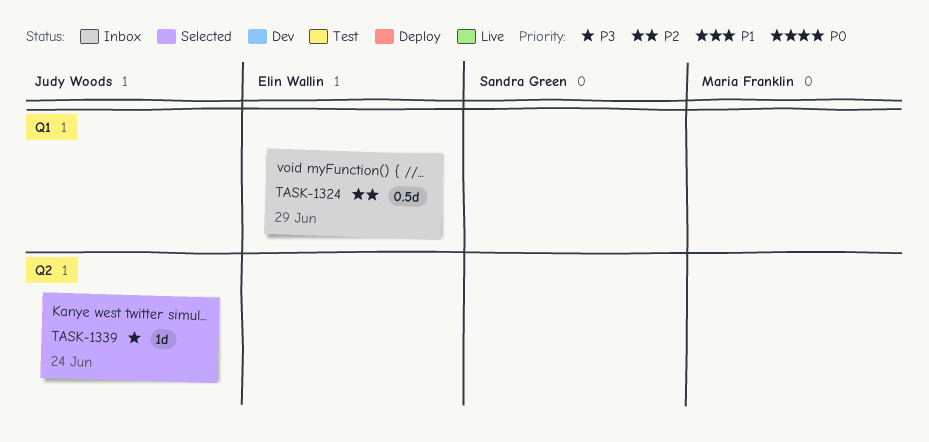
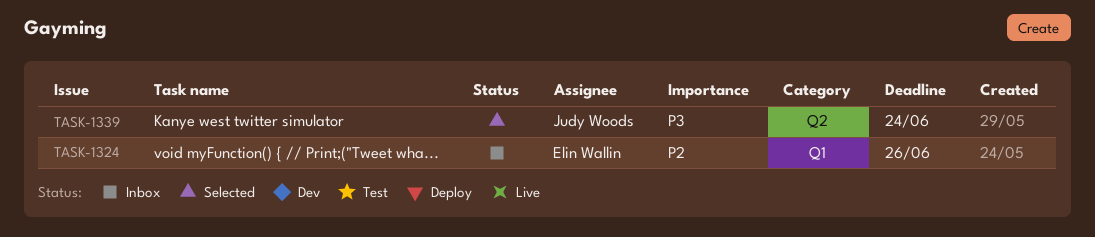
TASK-1324, due: Jun 29 -> Jun 26

